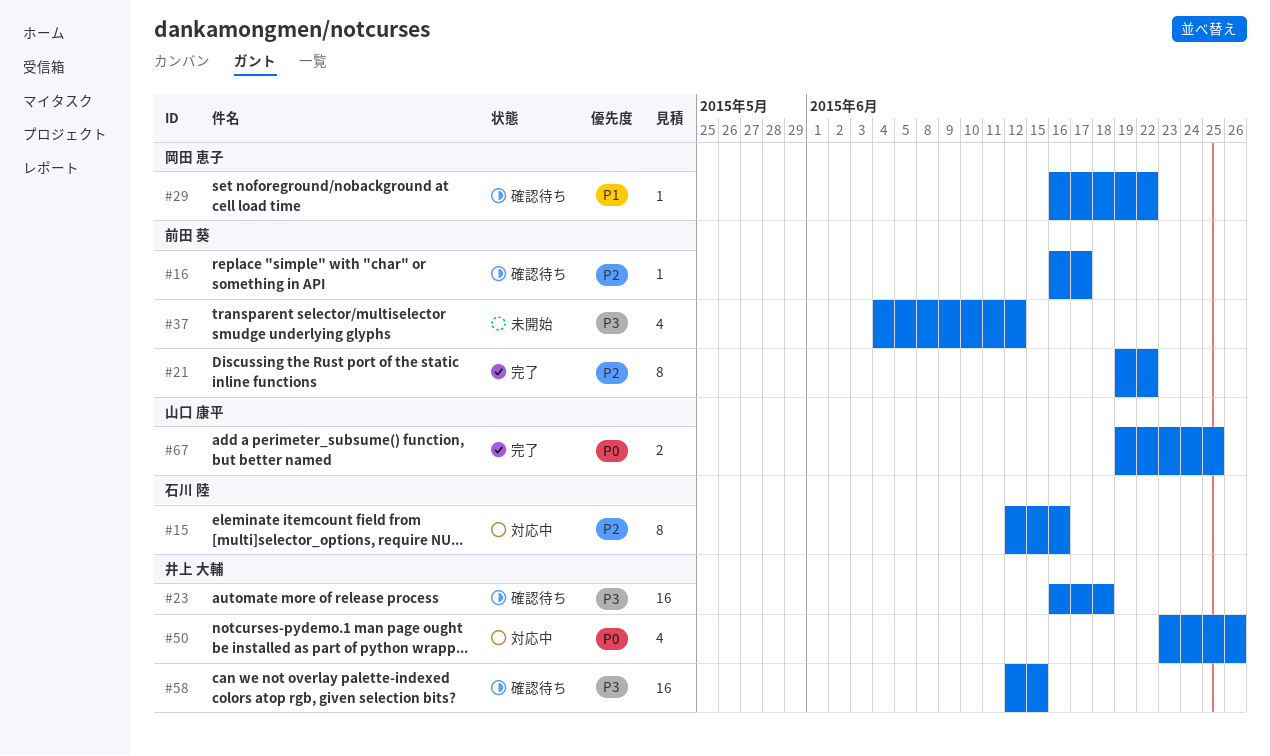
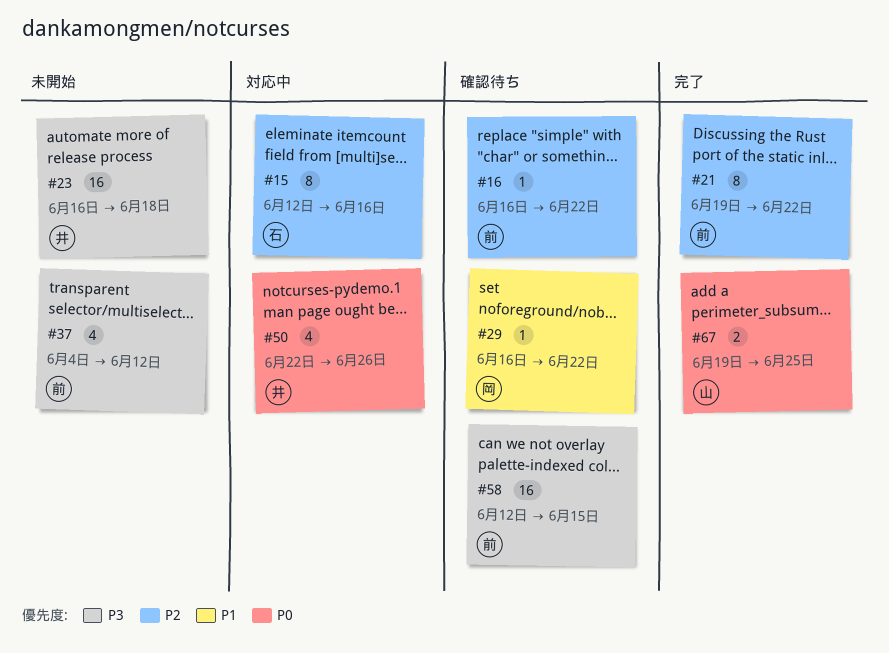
#16, due: Jun 17 -> Jun 22
#23, status: 確認待ち -> 未開始
#50, start: Jun 23 -> Jun 22
#58, owner: 井上 大輔 -> 前田 葵

